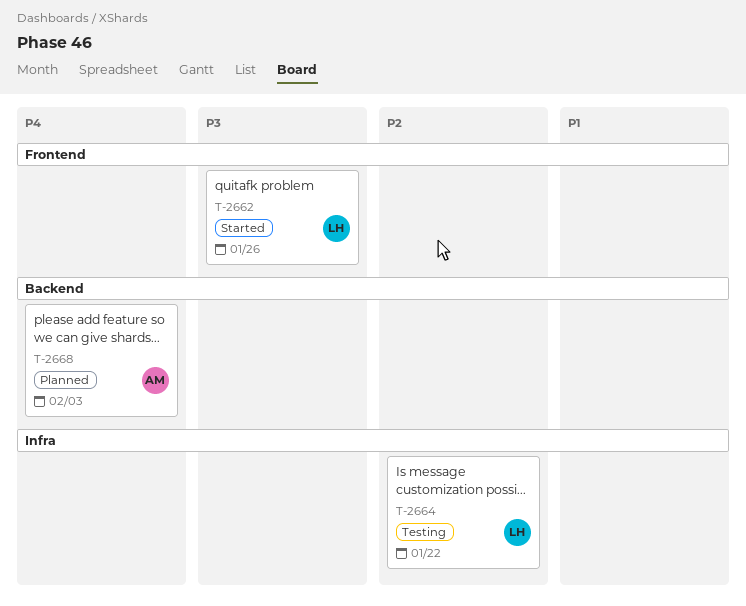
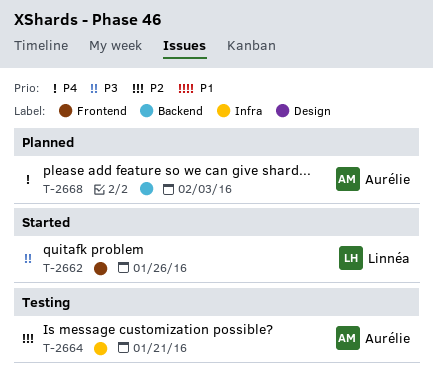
T-2664, owner: Linnéa -> Aurélie
T-2664, due: Jan 22 -> Jan 21

